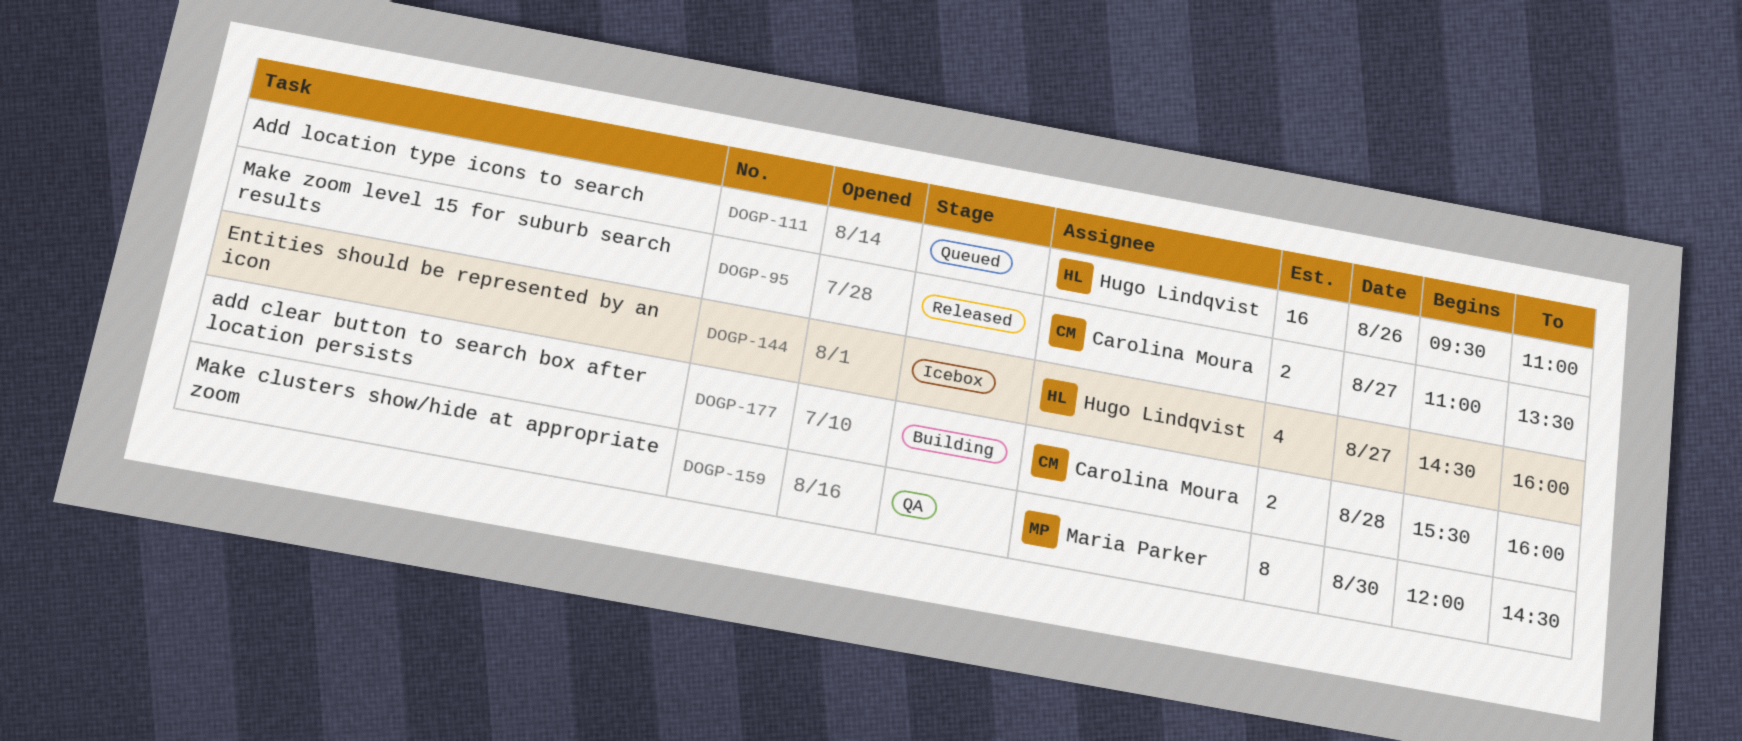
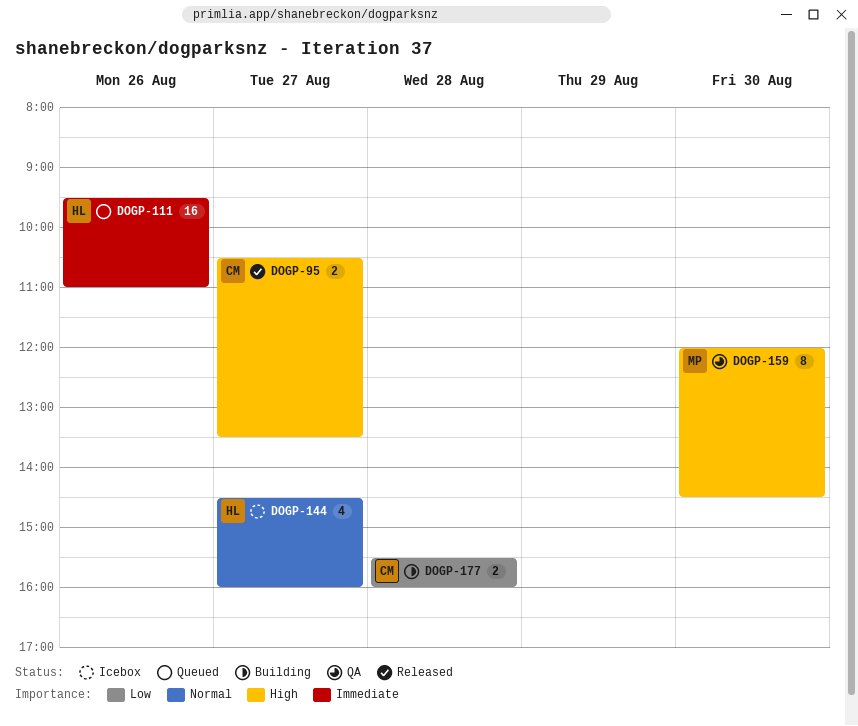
DOGP-95, begins: 11:00 -> 10:30

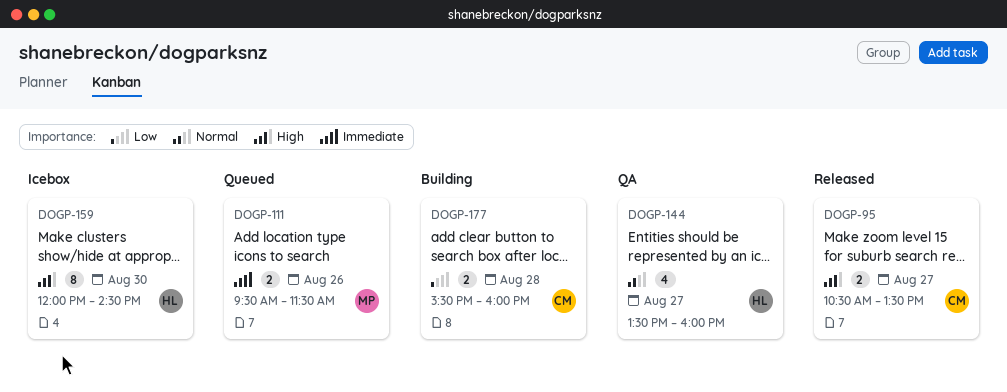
DOGP-111, owner: HL -> MP
DOGP-111, estimate: 16 -> 2
DOGP-111, ends: 11:00 -> 11:30
DOGP-144, status: Icebox -> QA
DOGP-144, begins: 14:30 -> 13:30
DOGP-159, status: QA -> Icebox
DOGP-159, owner: MP -> HL

